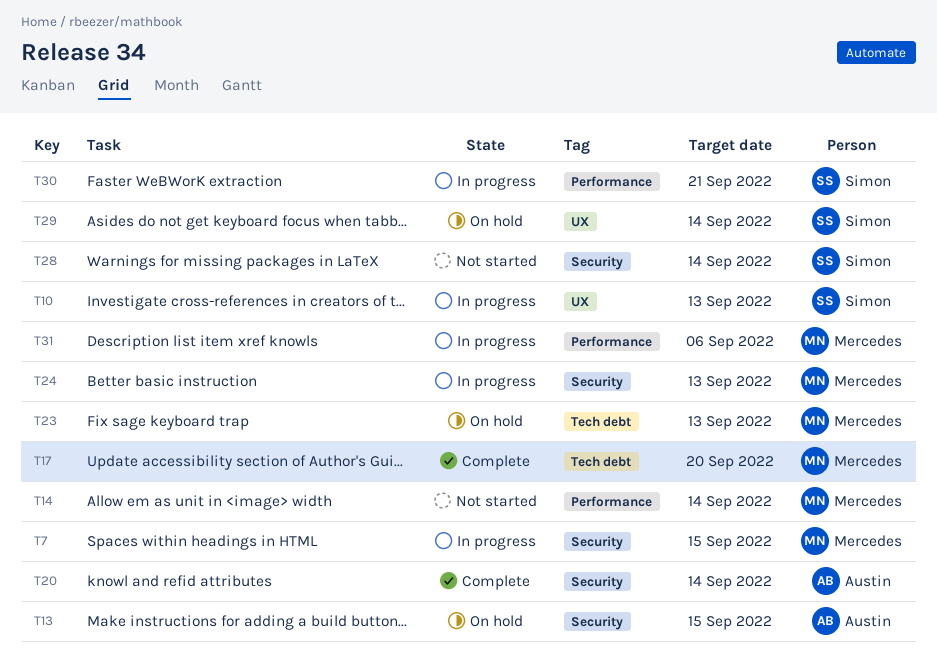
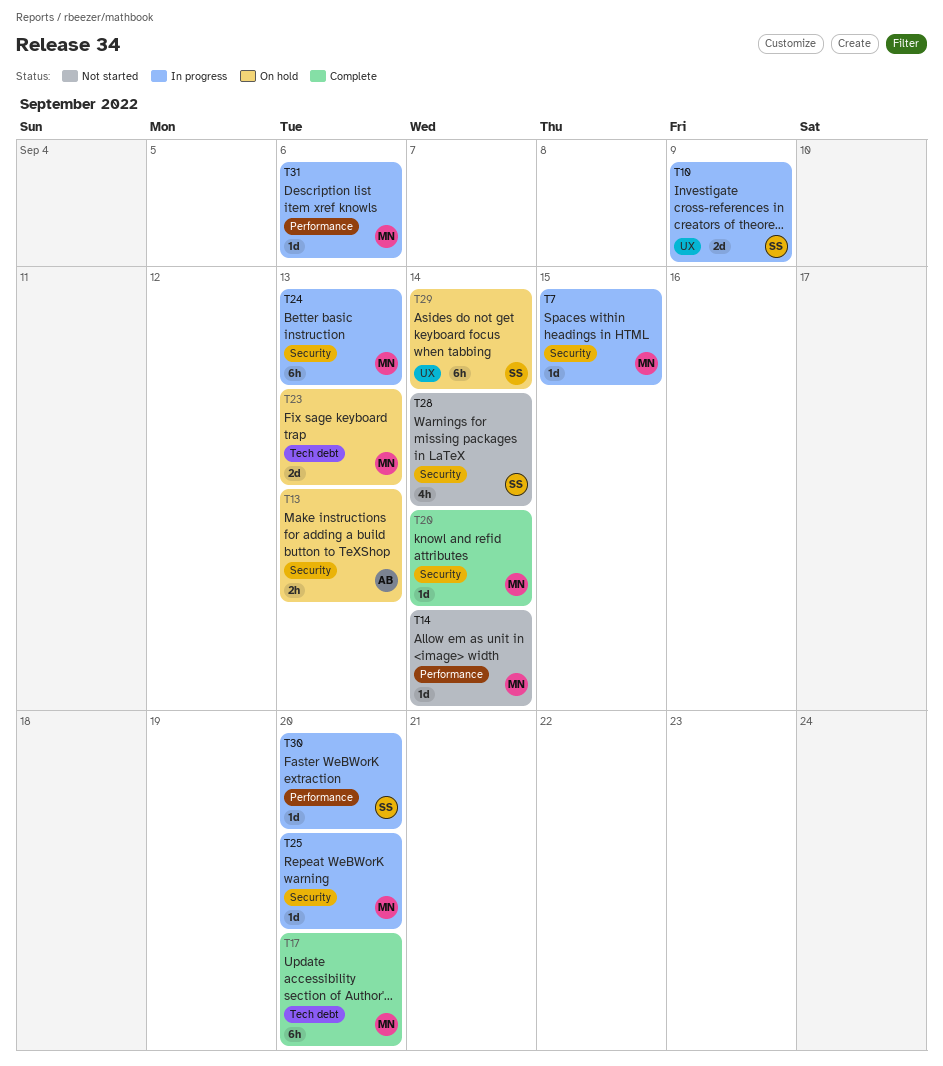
T10, due: Sep 13 -> Sep 9
T13, due: Sep 15 -> Sep 13
T20, owner: Austin -> Mercedes
T25: none -> present
T30, due: Sep 21 -> Sep 20

